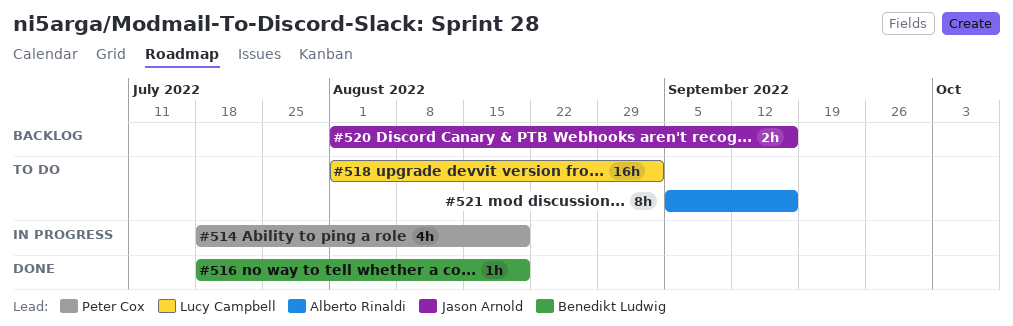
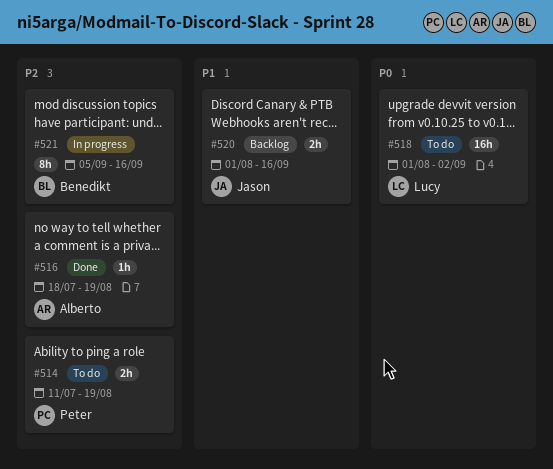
#514, status: In progress -> To do
#514, estimate: 4h -> 2h
#514, start: Jul 18 -> Jul 11
#516, owner: Benedikt Ludwig -> Alberto Rinaldi
#521, status: To do -> In progress
#521, owner: Alberto Rinaldi -> Benedikt Ludwig

